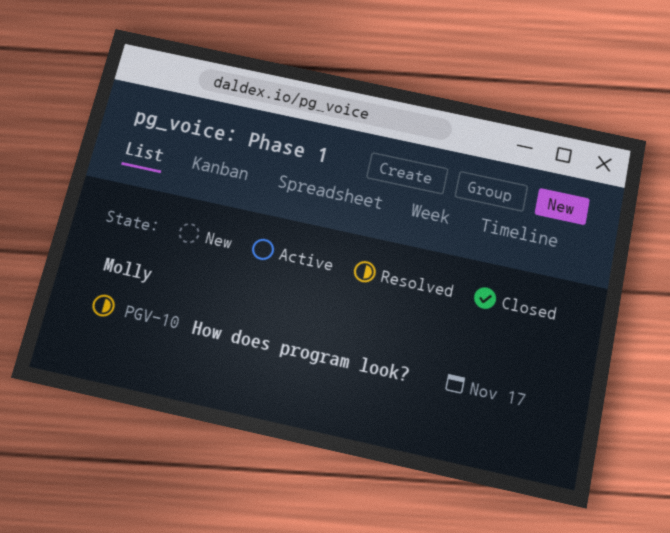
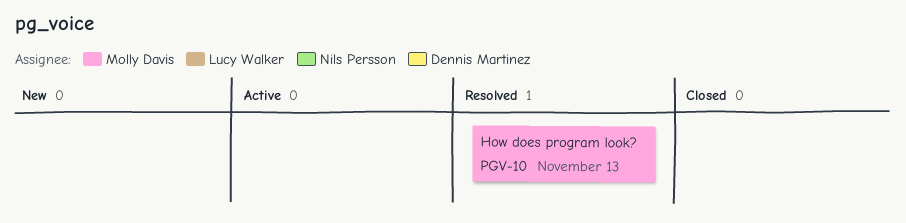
PGV-10, due: Nov 17 -> Nov 13

